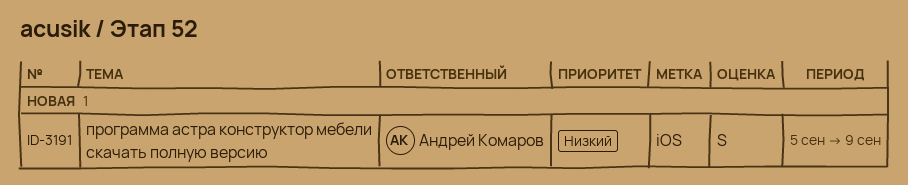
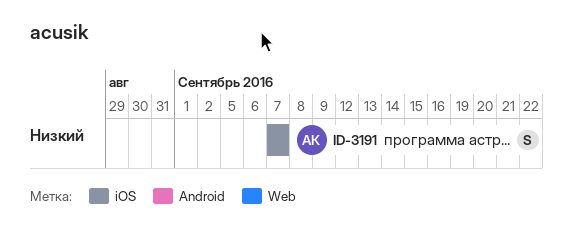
ID-3191, start: Sep 5 -> Sep 7
ID-3191, due: Sep 9 -> Sep 7

